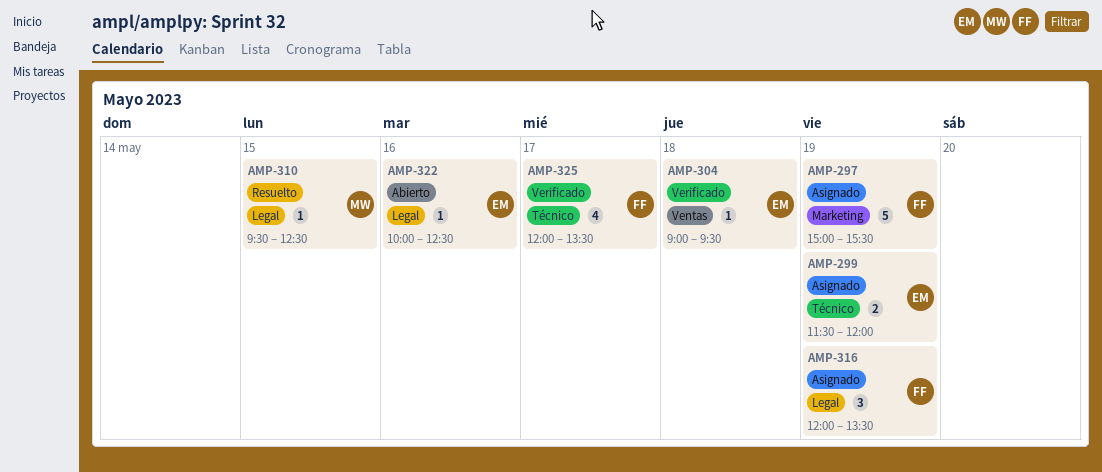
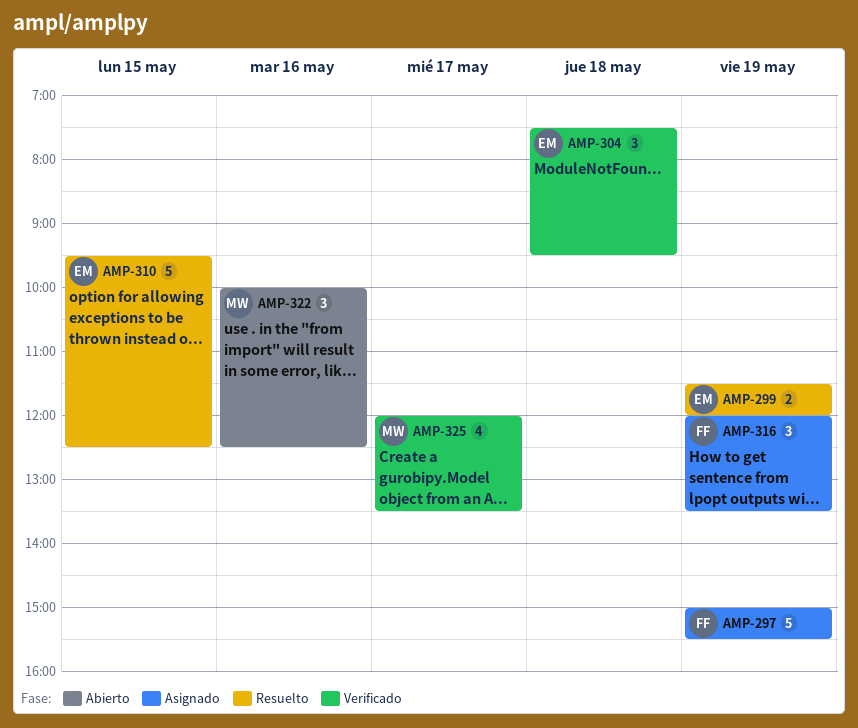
AMP-299, status: Asignado -> Resuelto
AMP-304, estimate: 1 -> 3
AMP-304, begins: 09:00 -> 07:30
AMP-310, owner: MW -> EM
AMP-310, estimate: 1 -> 5
AMP-322, owner: EM -> MW
AMP-322, estimate: 1 -> 3
AMP-325, owner: FF -> MW

